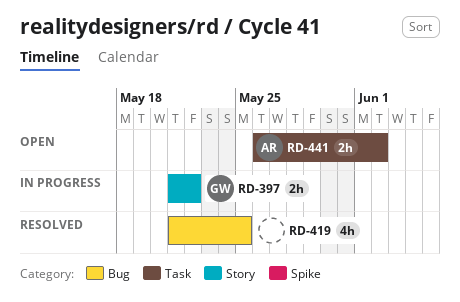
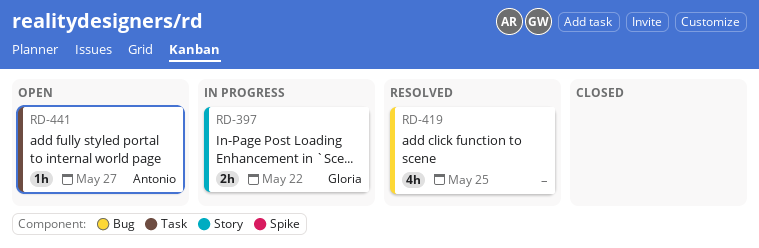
RD-441, estimate: 2h -> 1h
RD-441, due: Jun 2 -> May 27

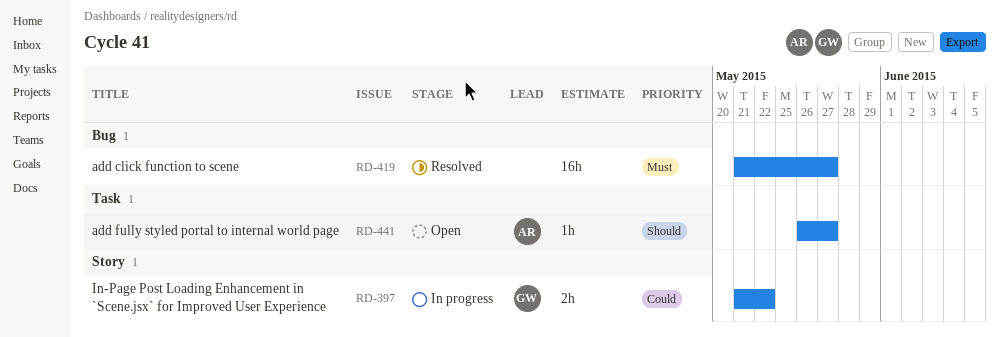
RD-419, estimate: 4h -> 16h
RD-419, due: May 25 -> May 27

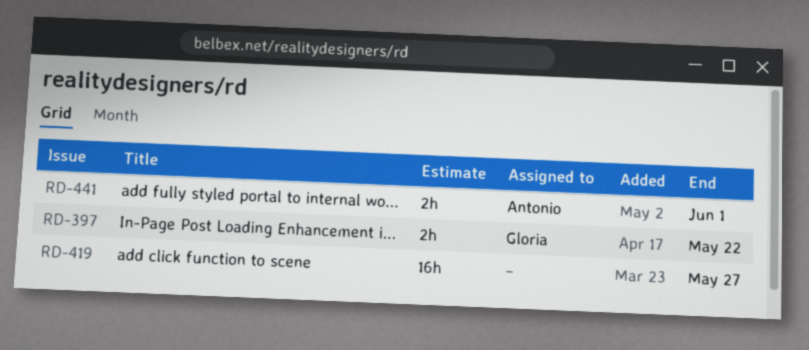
RD-441, estimate: 1h -> 2h
RD-441, due: May 27 -> Jun 1

